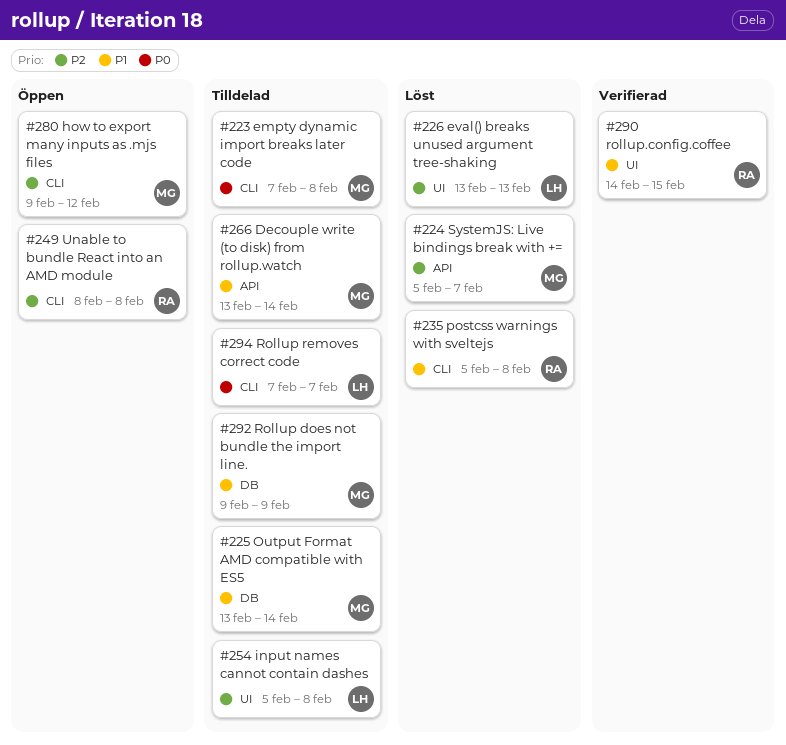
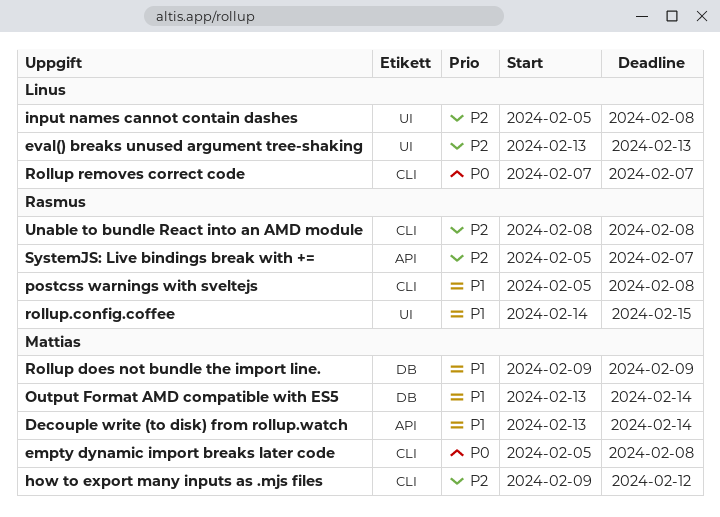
empty dynamic import breaks later code, start: Feb 7 -> Feb 5
SystemJS: Live bindings break with +=, owner: Mattias -> Rasmus

